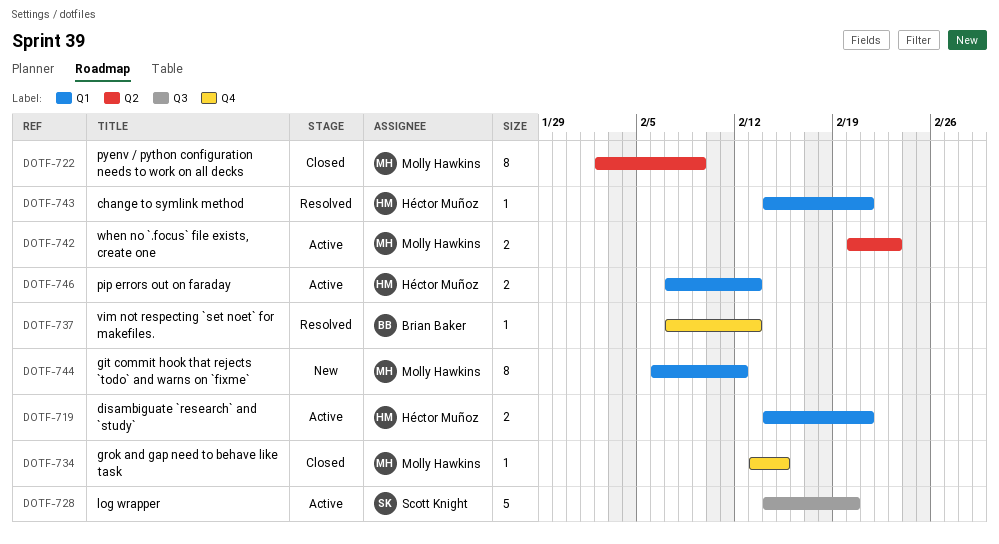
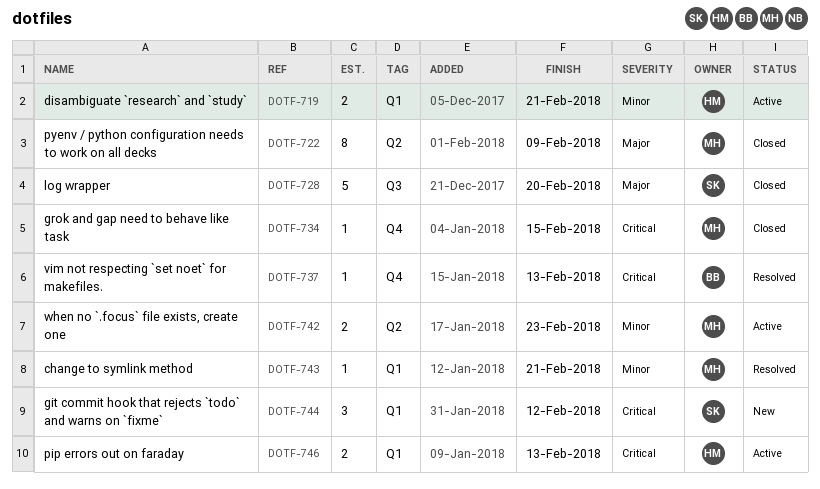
DOTF-728, status: Active -> Closed
DOTF-743, owner: Héctor Muñoz -> Molly Hawkins
DOTF-744, owner: Molly Hawkins -> Scott Knight
DOTF-744, estimate: 8 -> 3

